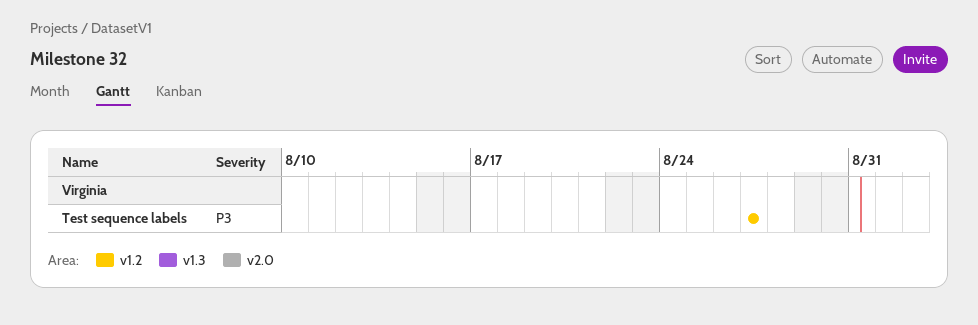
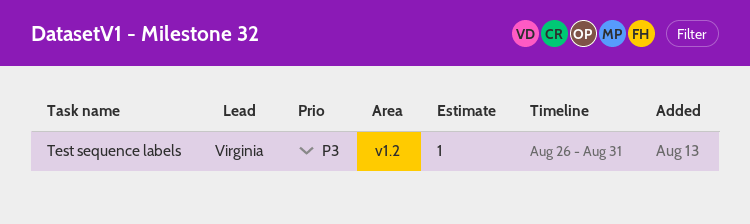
Test sequence labels, start: Aug 27 -> Aug 26
Test sequence labels, due: Aug 27 -> Aug 31

